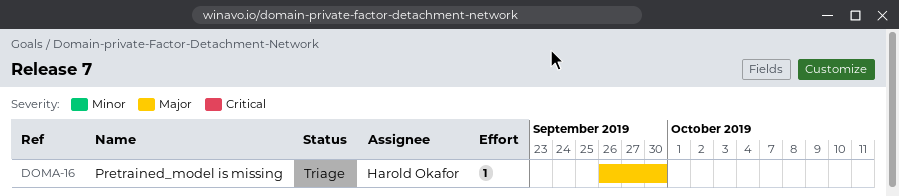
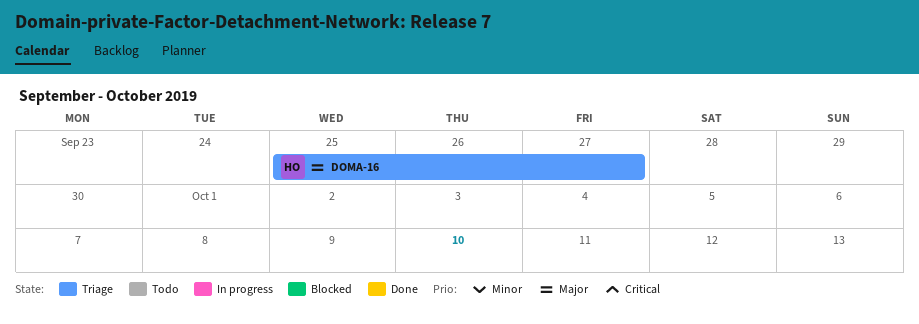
DOMA-16, start: Sep 26 -> Sep 25
DOMA-16, due: Sep 30 -> Sep 27

